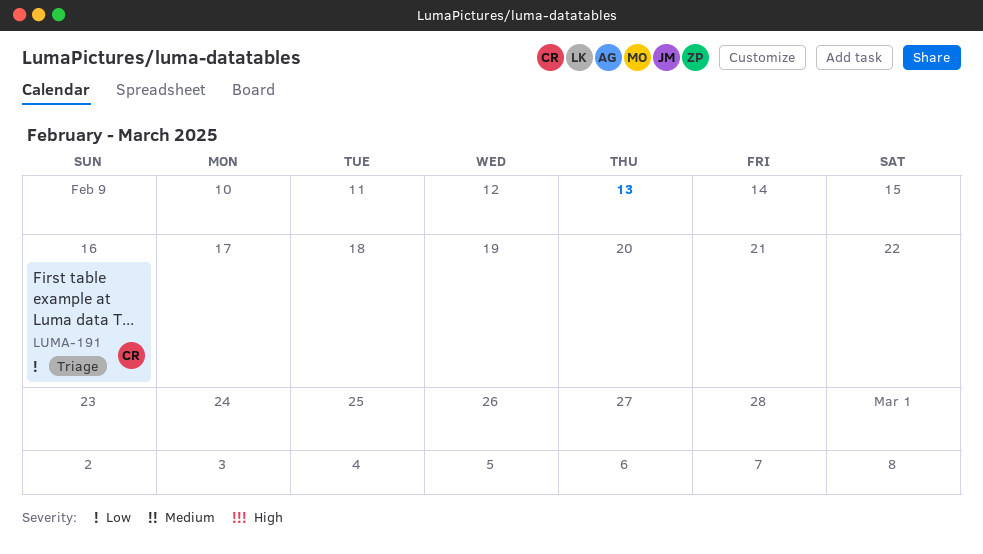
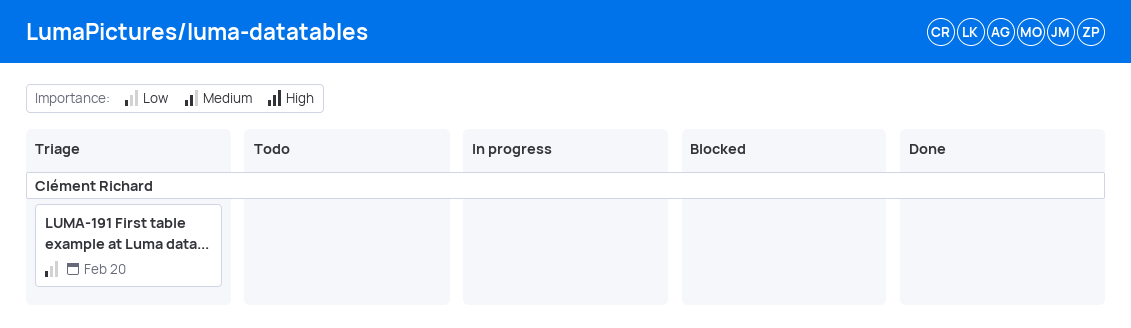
LUMA-191, due: Feb 16 -> Feb 20

